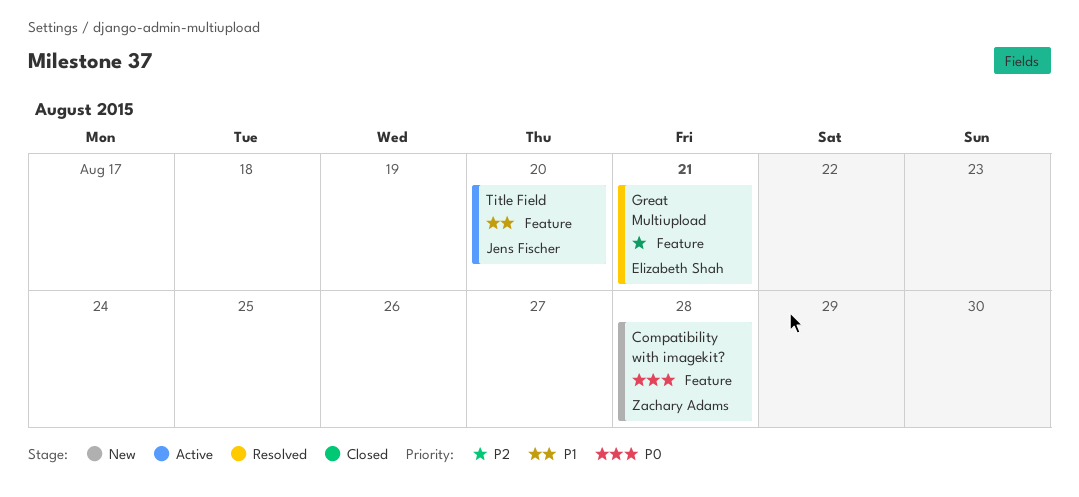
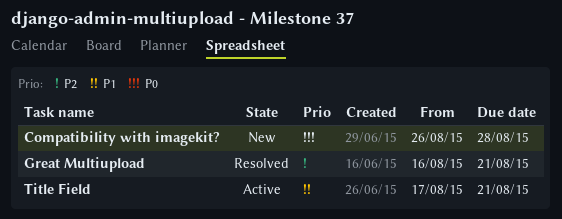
Title Field, due: Aug 20 -> Aug 21

